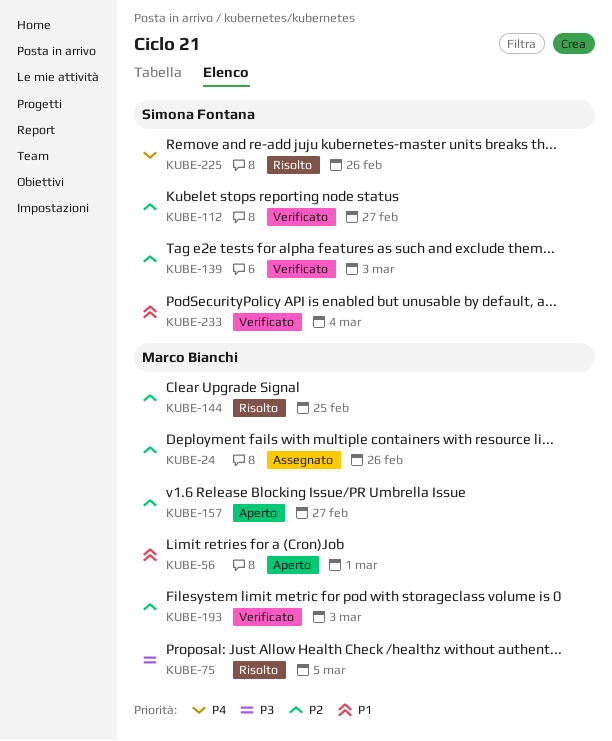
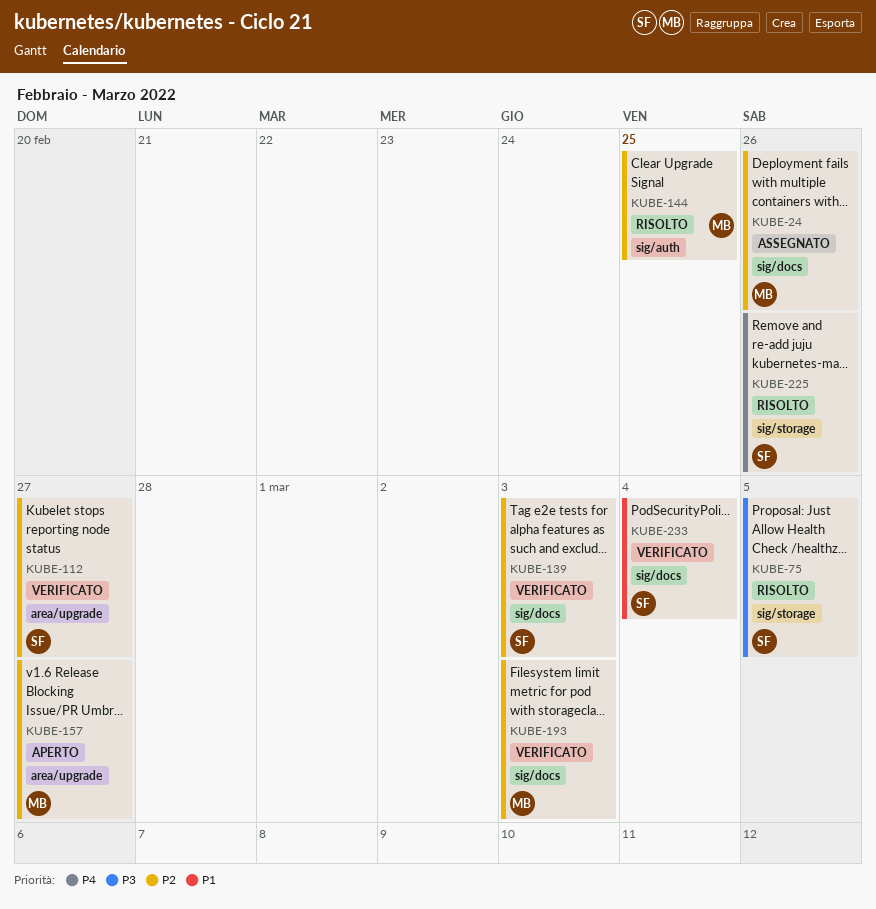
KUBE-56: present -> none
KUBE-75, owner: Marco Bianchi -> Simona Fontana

